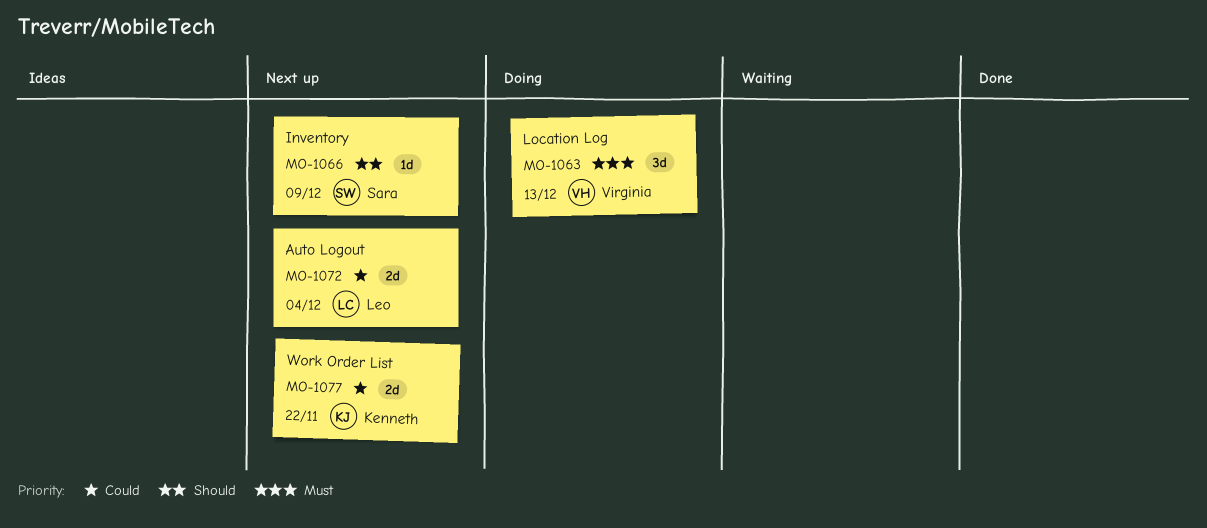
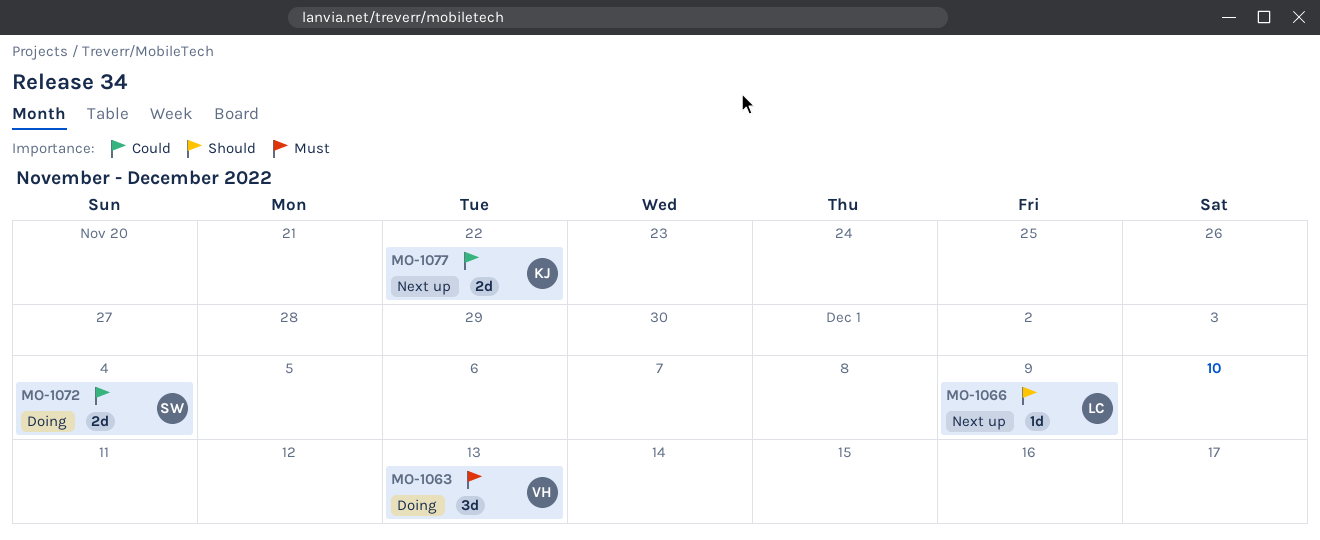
MO-1066, owner: Sara -> Leo
MO-1072, status: Next up -> Doing
MO-1072, owner: Leo -> Sara

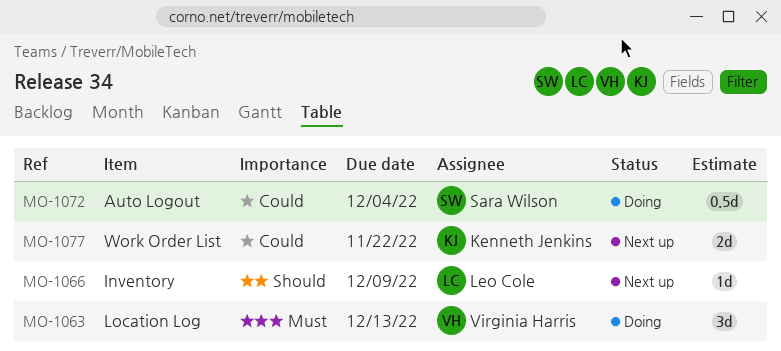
MO-1072, estimate: 2d -> 0.5d

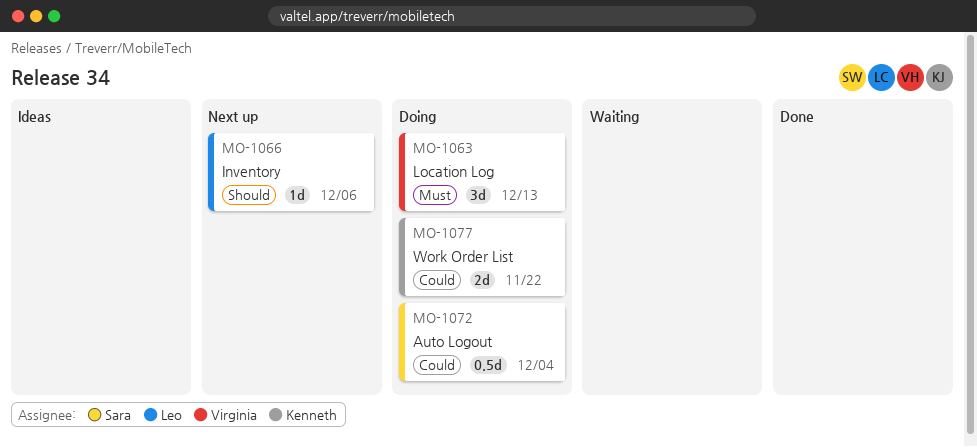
MO-1066, due: Dec 9 -> Dec 6
MO-1077, status: Next up -> Doing

